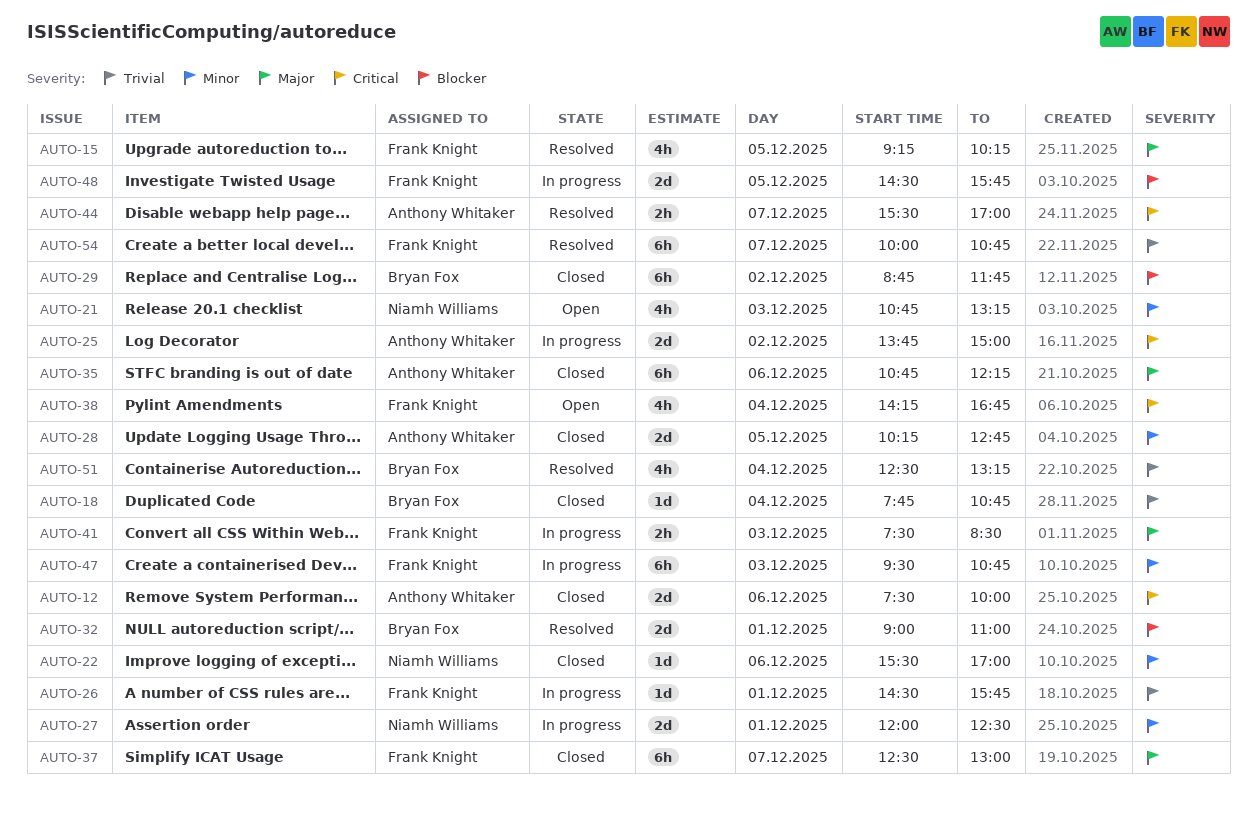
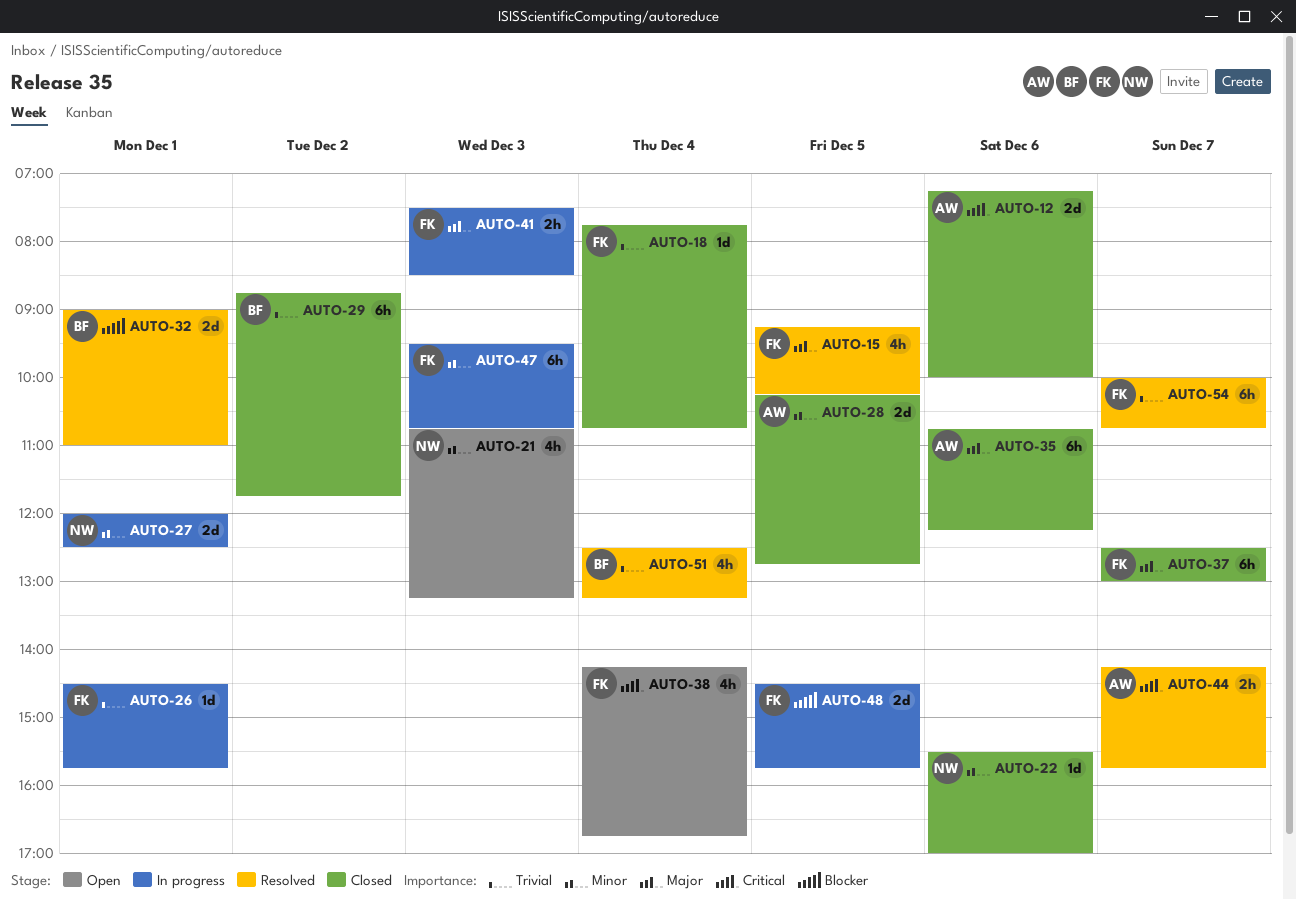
AUTO-12, begins: 07:30 -> 07:15
AUTO-18, owner: Bryan Fox -> Frank Knight
AUTO-25: present -> none
AUTO-29, priority: Blocker -> Trivial
AUTO-44, begins: 15:30 -> 14:15
AUTO-44, ends: 17:00 -> 15:45

